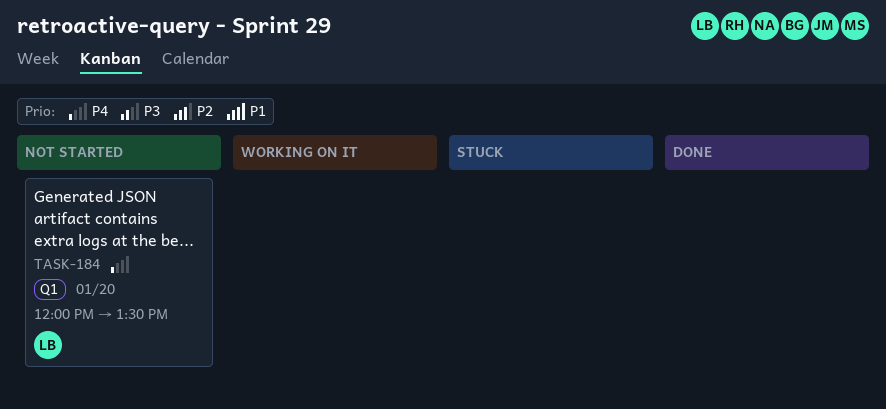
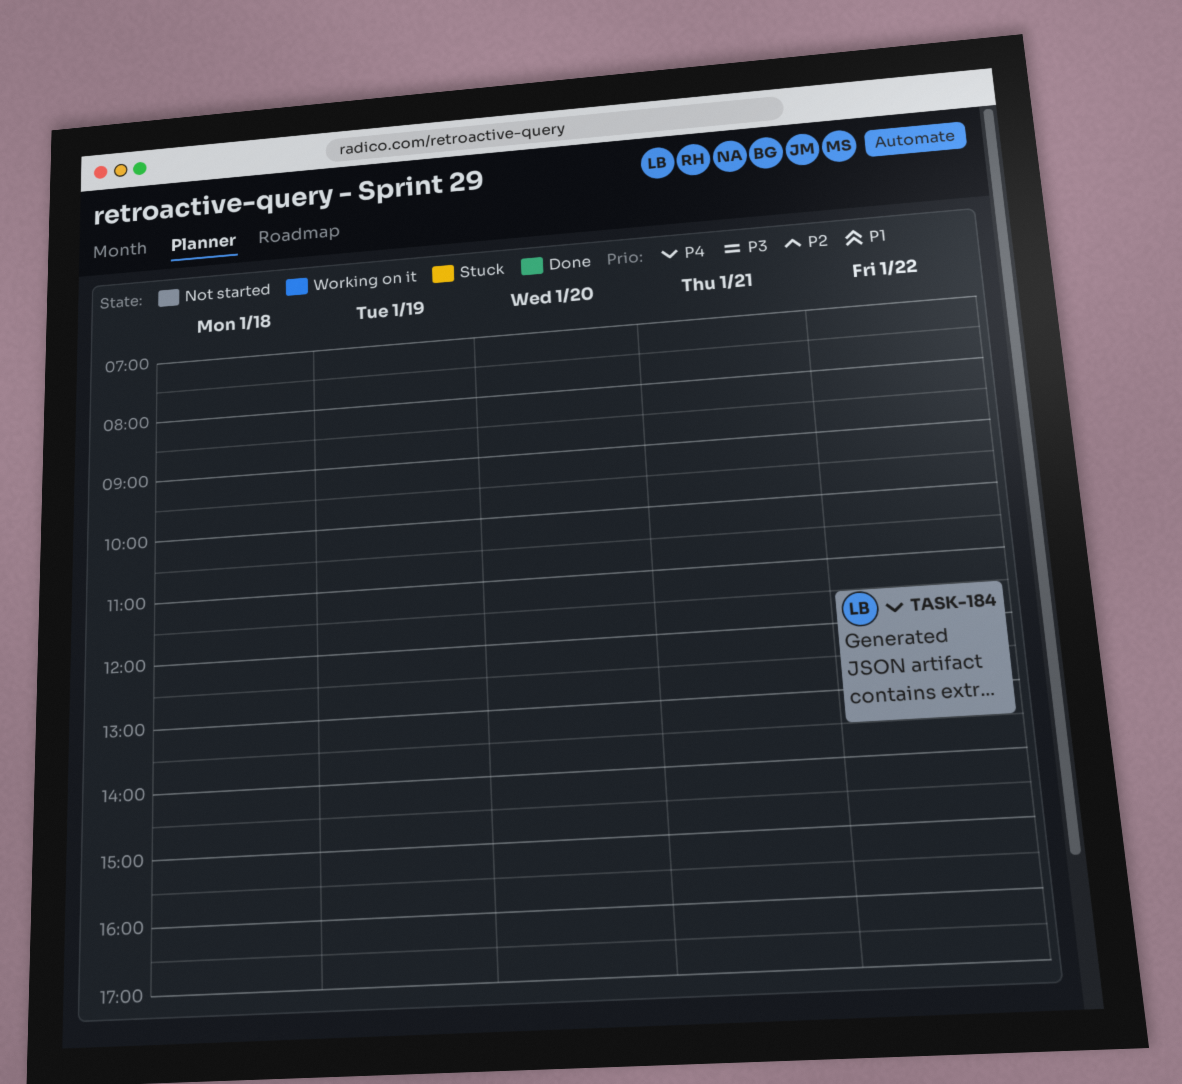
TASK-184, day: Jan 20 -> Jan 22
TASK-184, begins: 12:00 -> 11:30

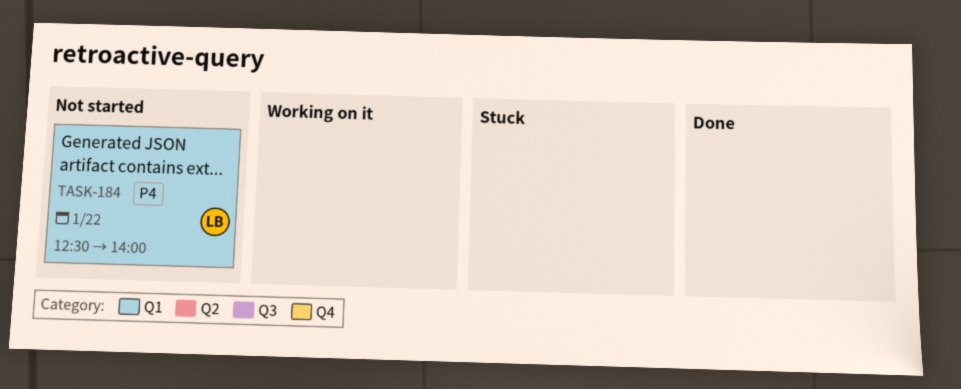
TASK-184, begins: 11:30 -> 12:30
TASK-184, ends: 13:30 -> 14:00

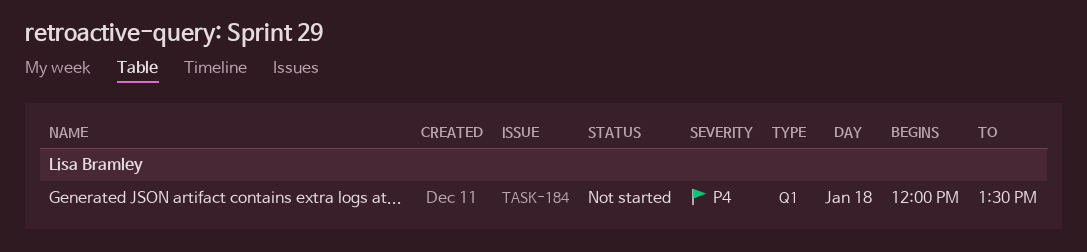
TASK-184, day: Jan 22 -> Jan 18
TASK-184, begins: 12:30 -> 12:00
TASK-184, ends: 14:00 -> 13:30

